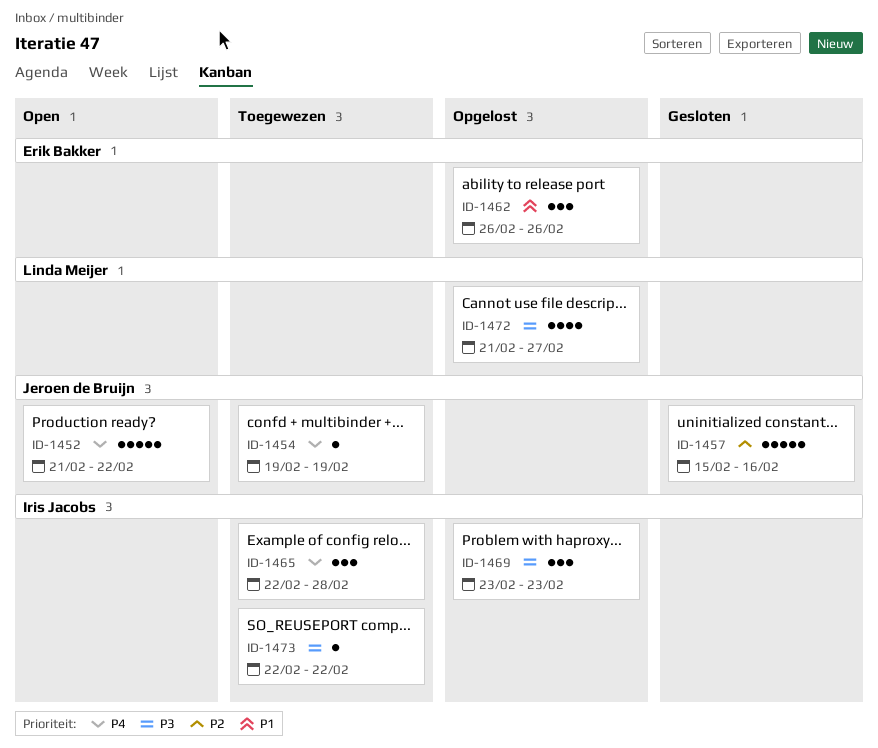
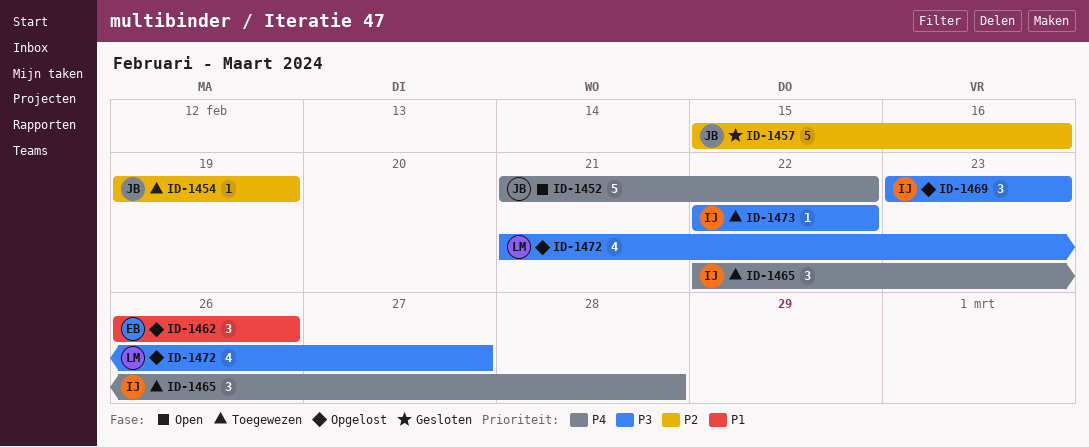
ID-1454, priority: P4 -> P2

